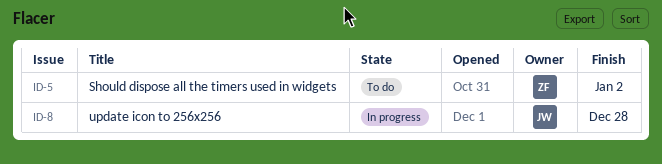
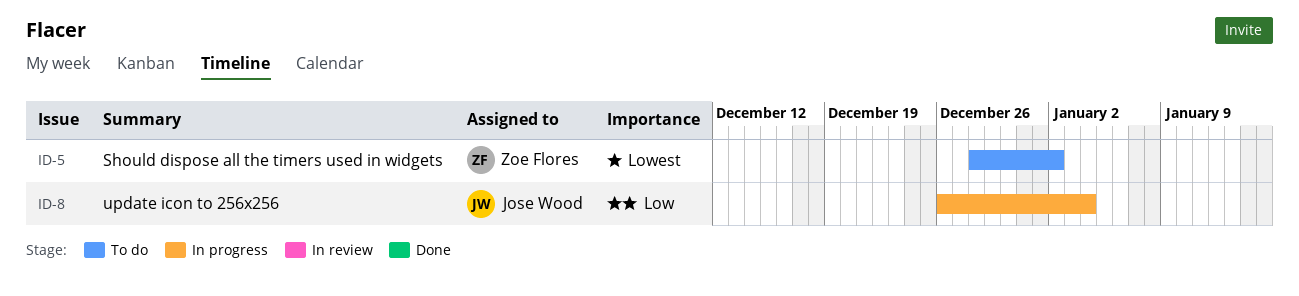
ID-8, due: Dec 28 -> Jan 4

